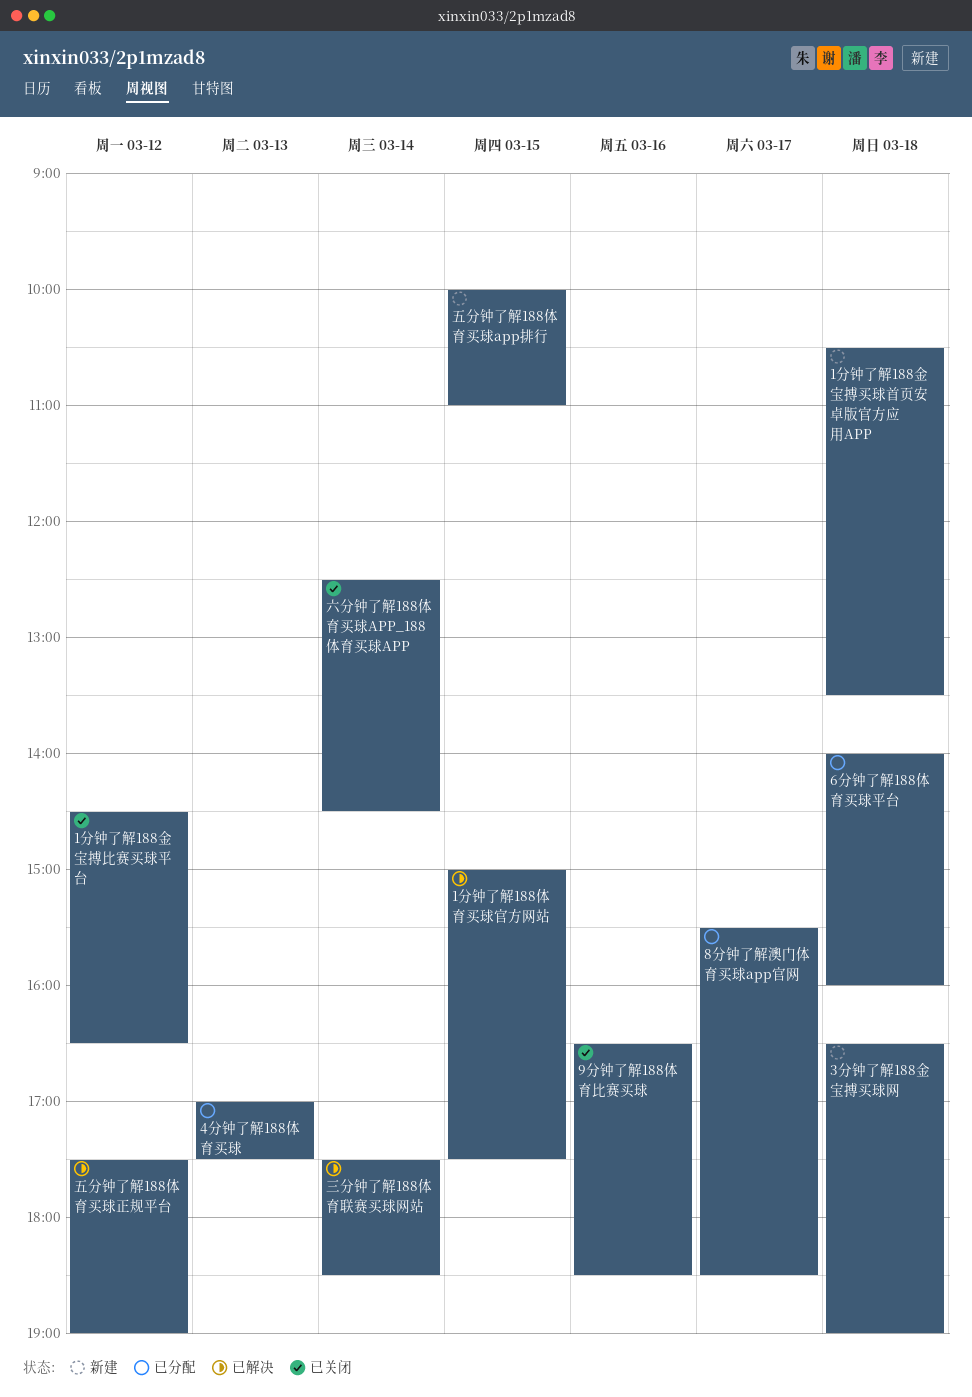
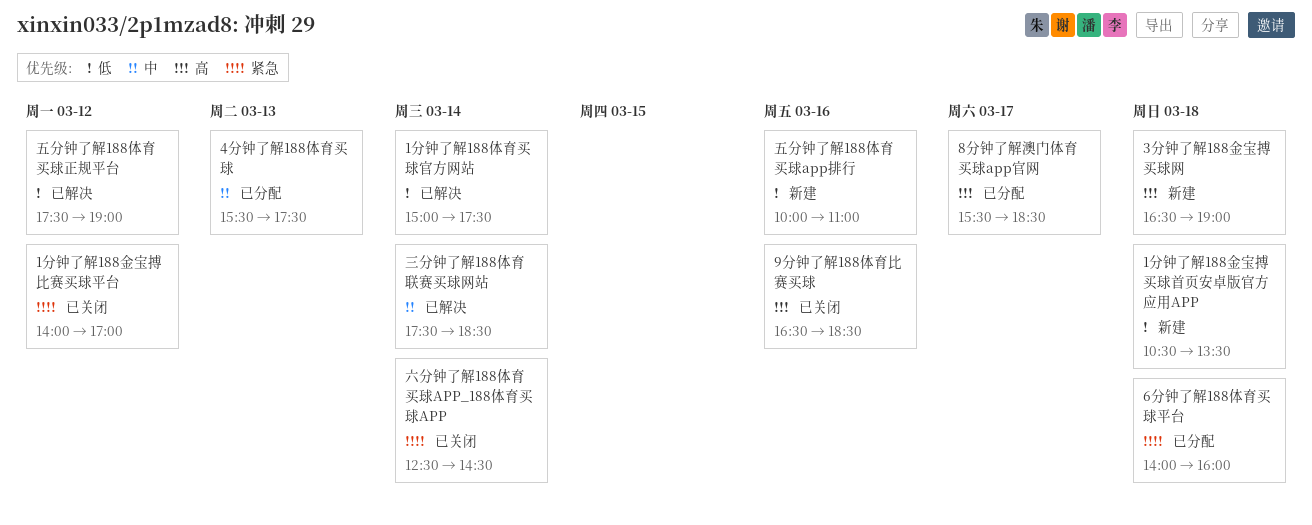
1分钟了解188体育买球官方网站, day: Mar 15 -> Mar 14
1分钟了解188金宝搏比赛买球平台, begins: 14:30 -> 14:00
1分钟了解188金宝搏比赛买球平台, ends: 16:30 -> 17:00
4分钟了解188体育买球, begins: 17:00 -> 15:30
五分钟了解188体育买球app排行, day: Mar 15 -> Mar 16

